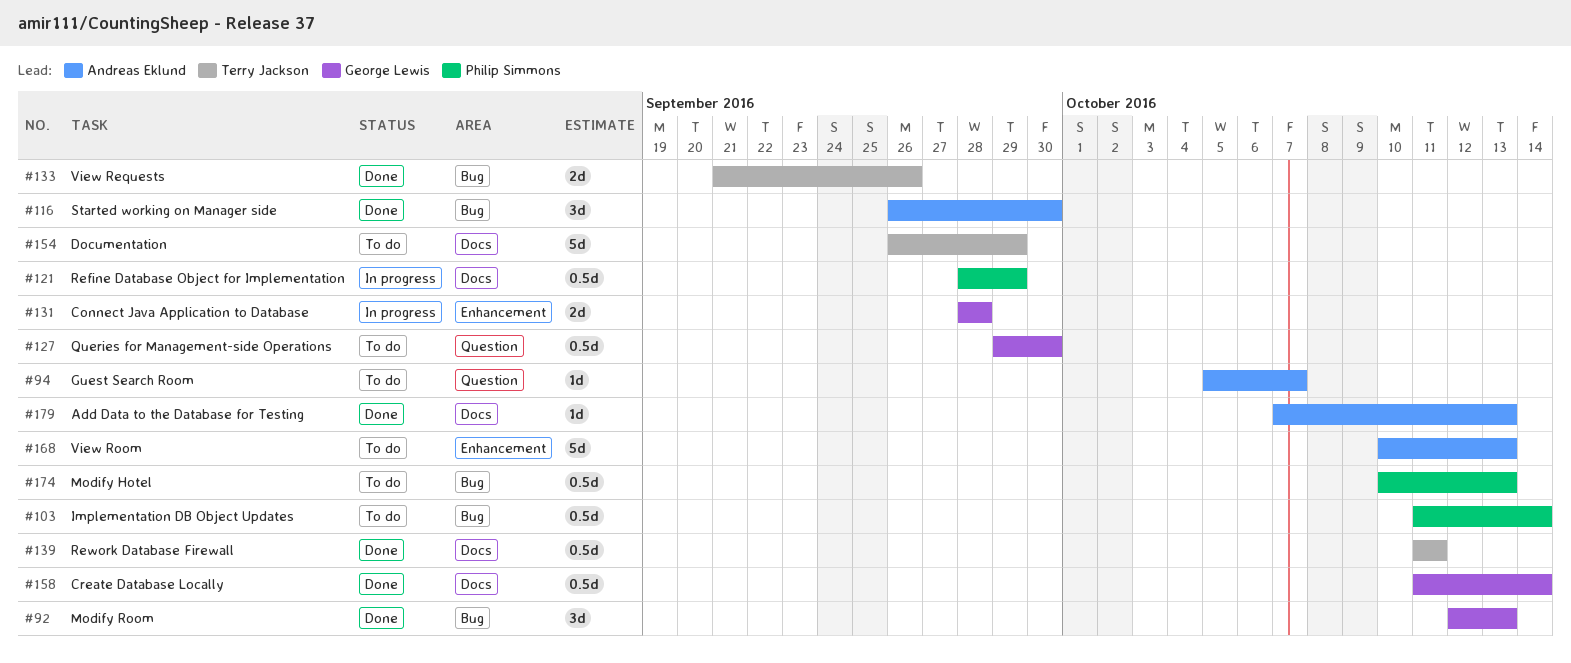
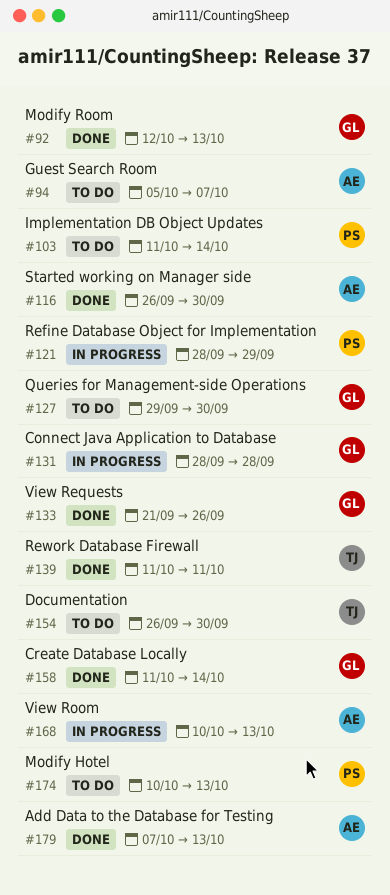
#133, owner: Terry Jackson -> George Lewis
#154, due: Sep 29 -> Sep 30
#168, status: To do -> In progress

